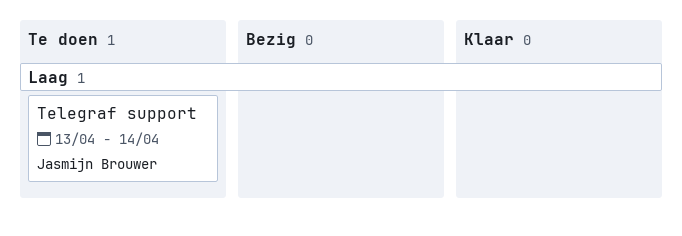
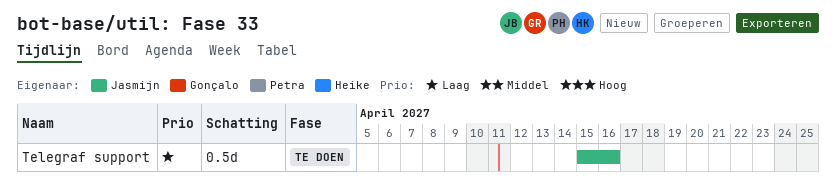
Telegraf support, start: Apr 13 -> Apr 15
Telegraf support, due: Apr 14 -> Apr 16

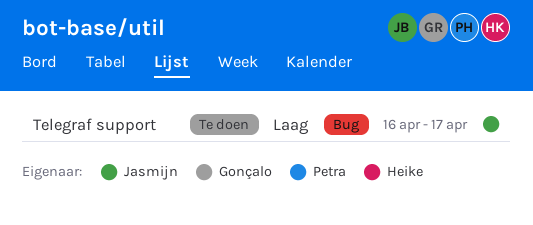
Telegraf support, start: Apr 15 -> Apr 16
Telegraf support, due: Apr 16 -> Apr 17

